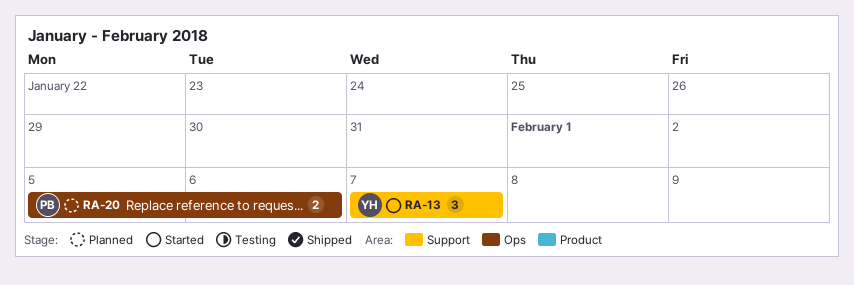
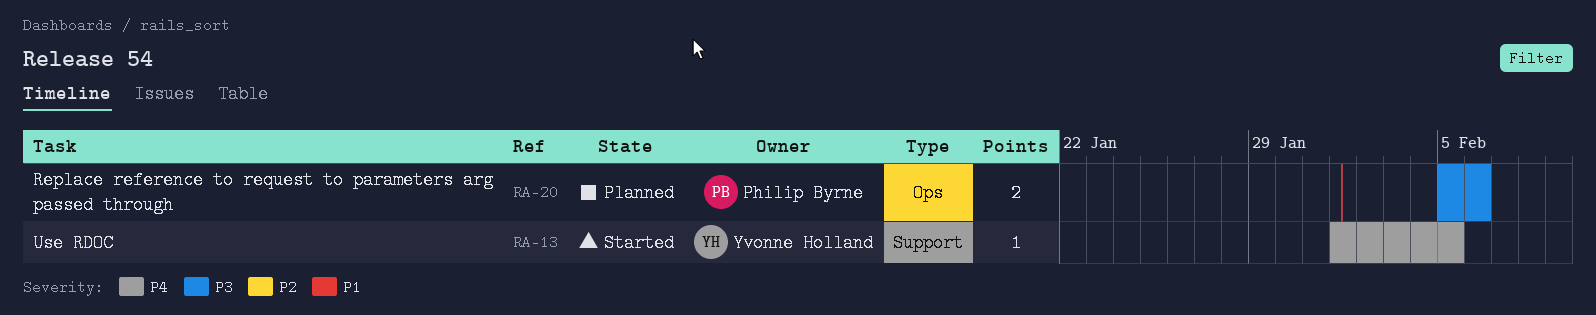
RA-13, estimate: 3 -> 1
RA-13, start: Feb 7 -> Feb 1
RA-13, due: Feb 7 -> Feb 5

